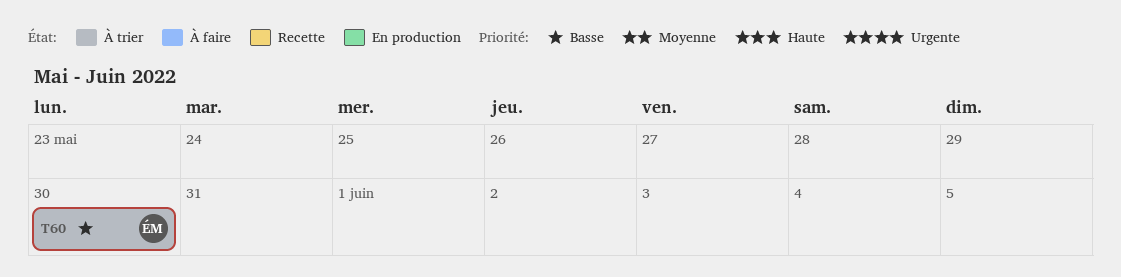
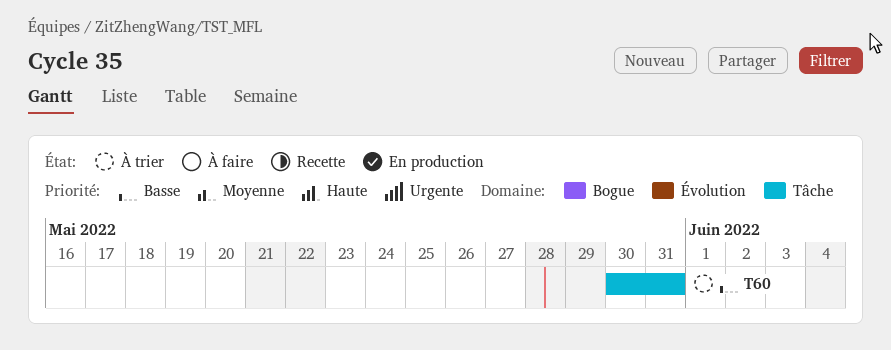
T60, due: May 30 -> May 31

